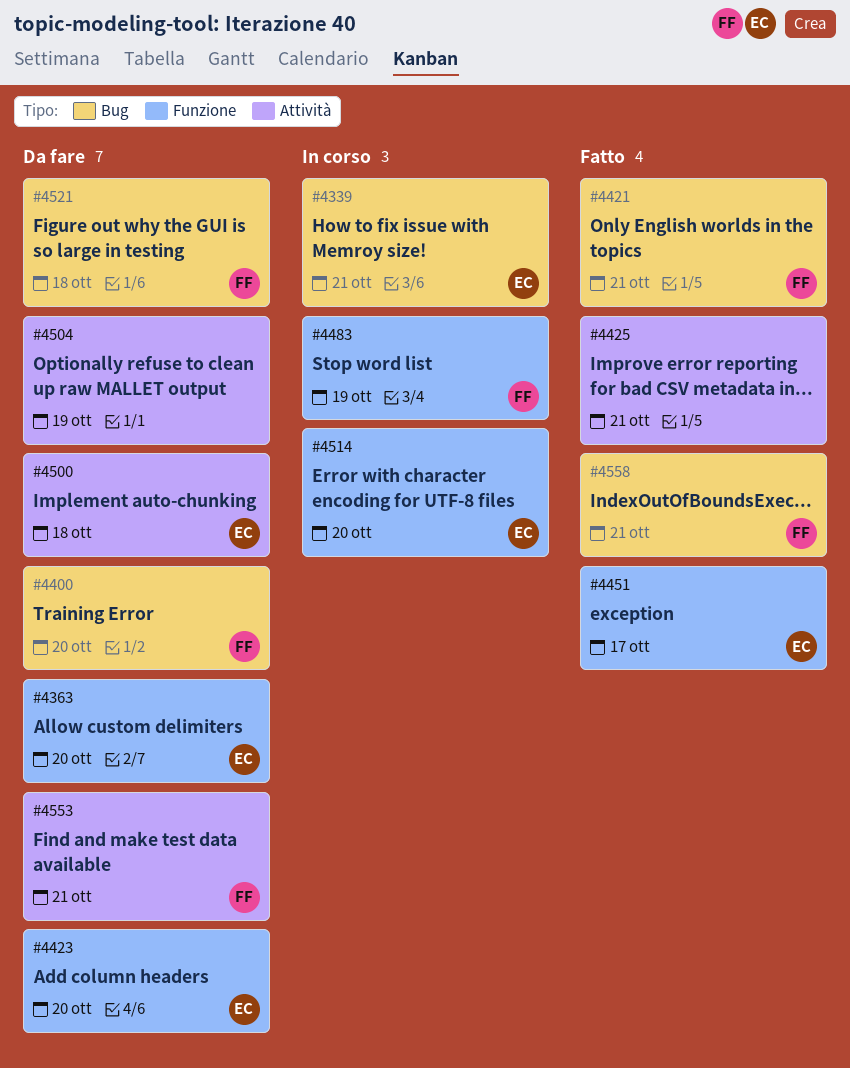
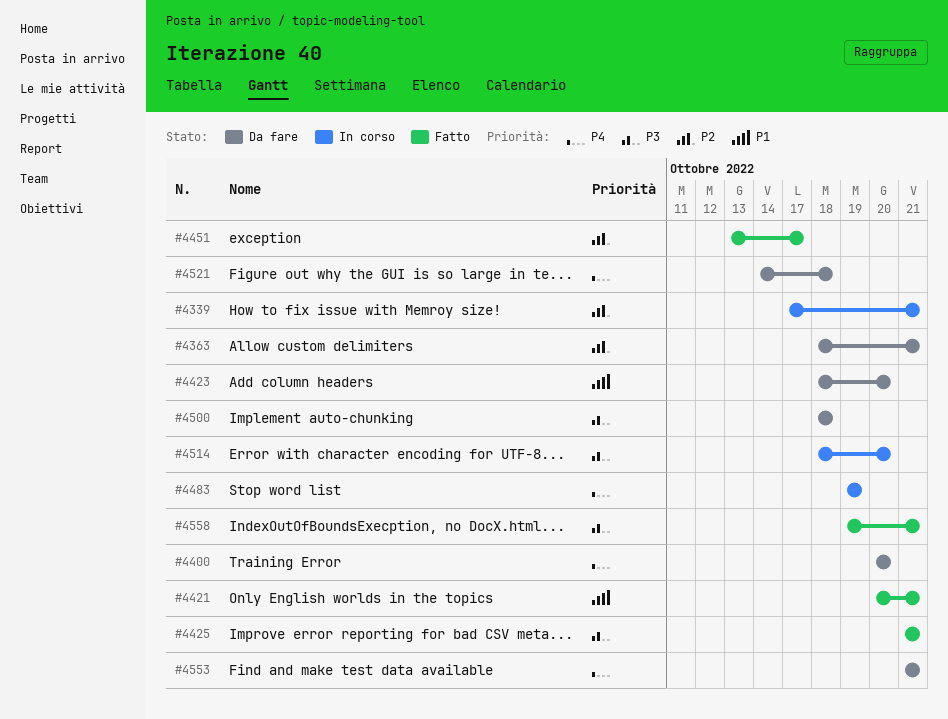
#4363, due: Oct 20 -> Oct 21
#4504: present -> none

